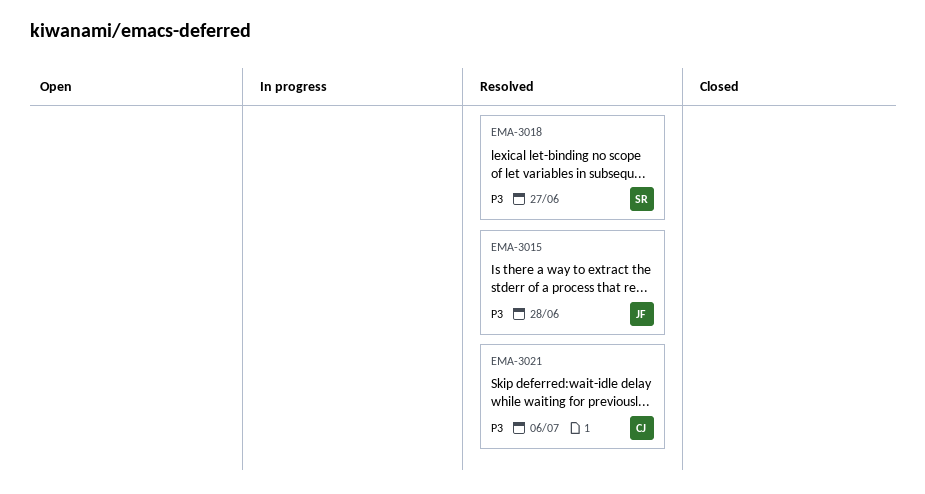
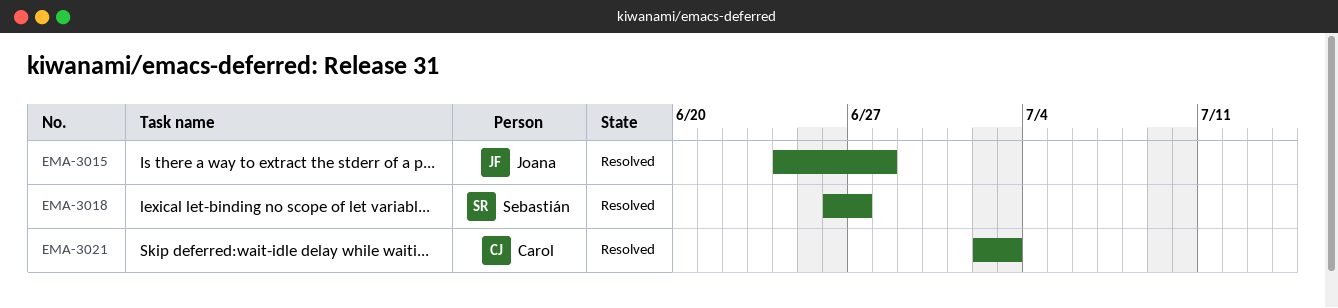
EMA-3021, due: Jul 6 -> Jul 3

